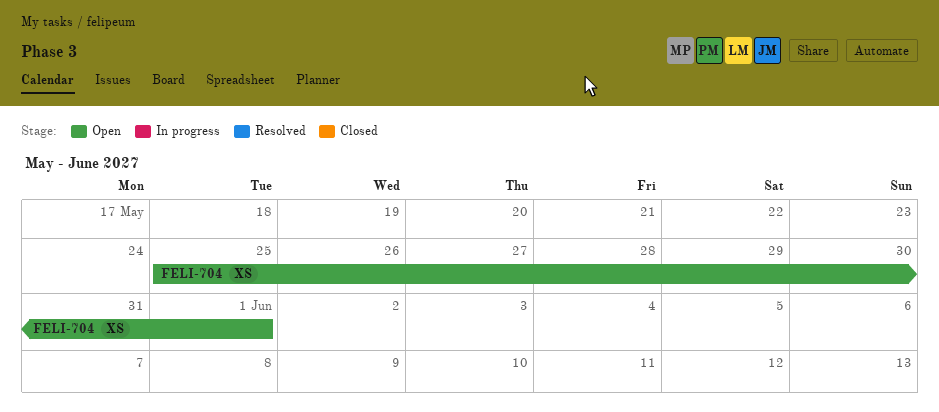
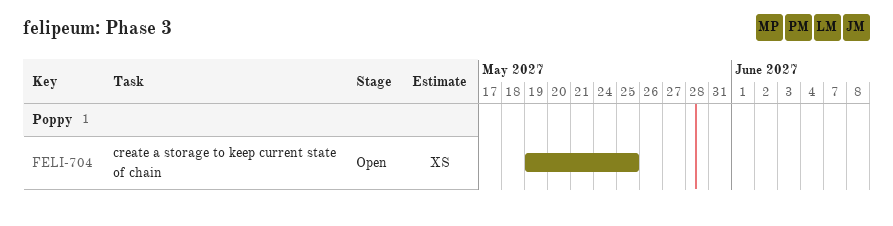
FELI-704, start: May 25 -> May 19
FELI-704, due: Jun 1 -> May 25

